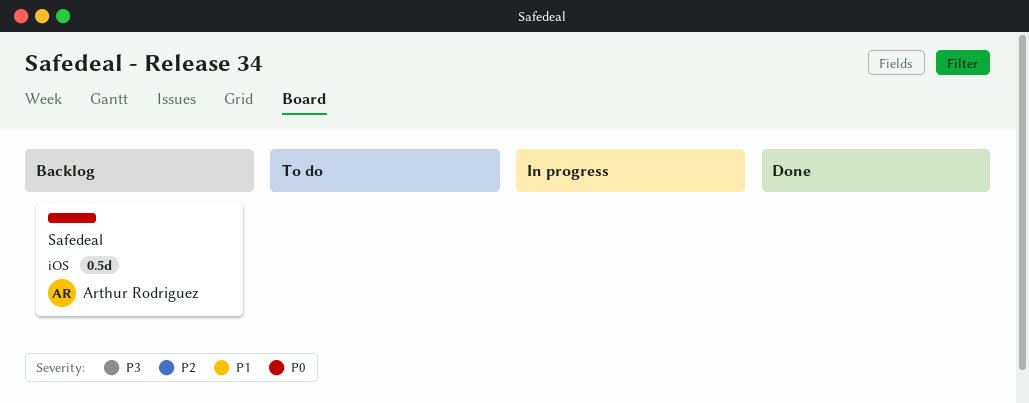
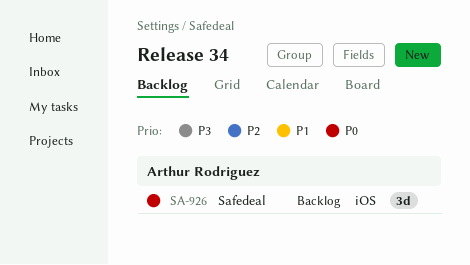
Safedeal, estimate: 0.5d -> 3d

